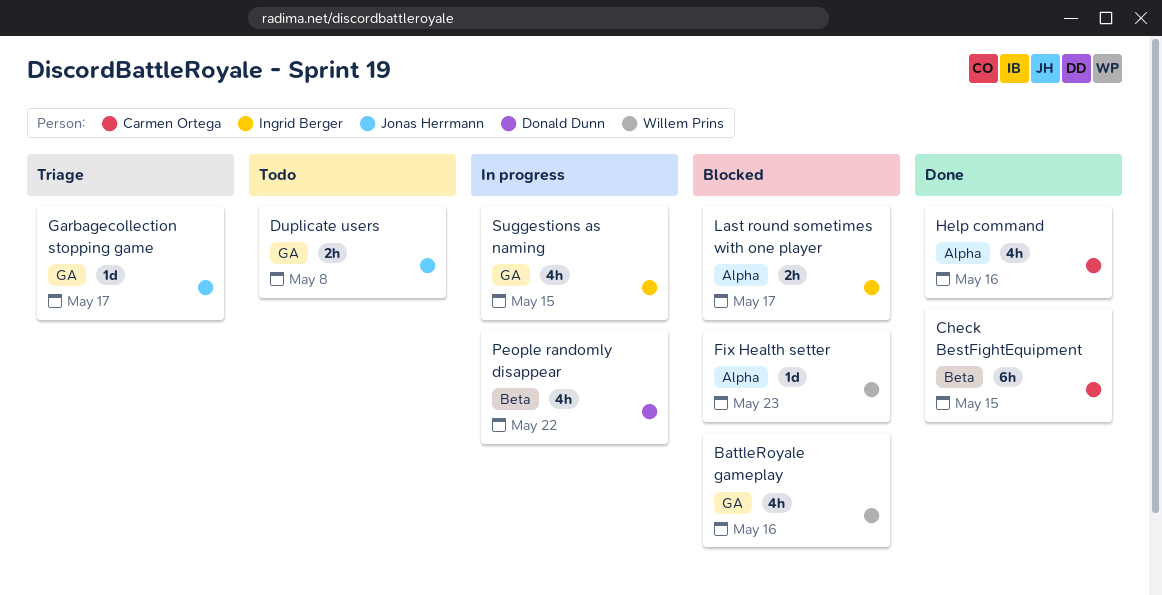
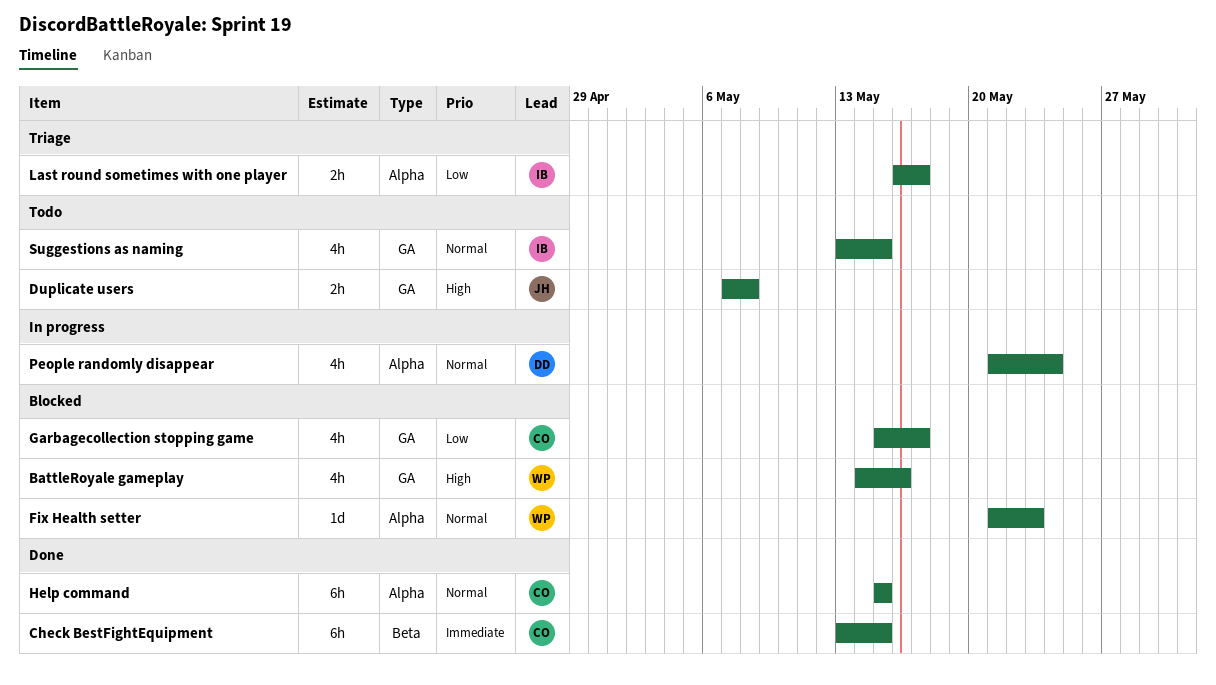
Garbagecollection stopping game, status: Triage -> Blocked
Garbagecollection stopping game, owner: Jonas Herrmann -> Carmen Ortega
Garbagecollection stopping game, estimate: 1d -> 4h
Help command, estimate: 4h -> 6h
Help command, due: May 16 -> May 15
Last round sometimes with one player, status: Blocked -> Triage
People randomly disappear, label: Beta -> Alpha
People randomly disappear, due: May 22 -> May 24
Suggestions as naming, status: In progress -> Todo

